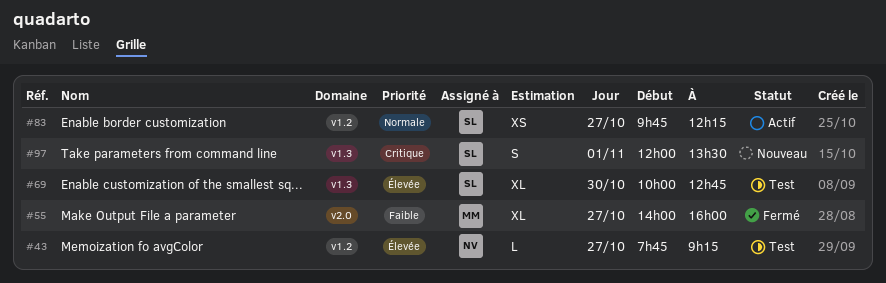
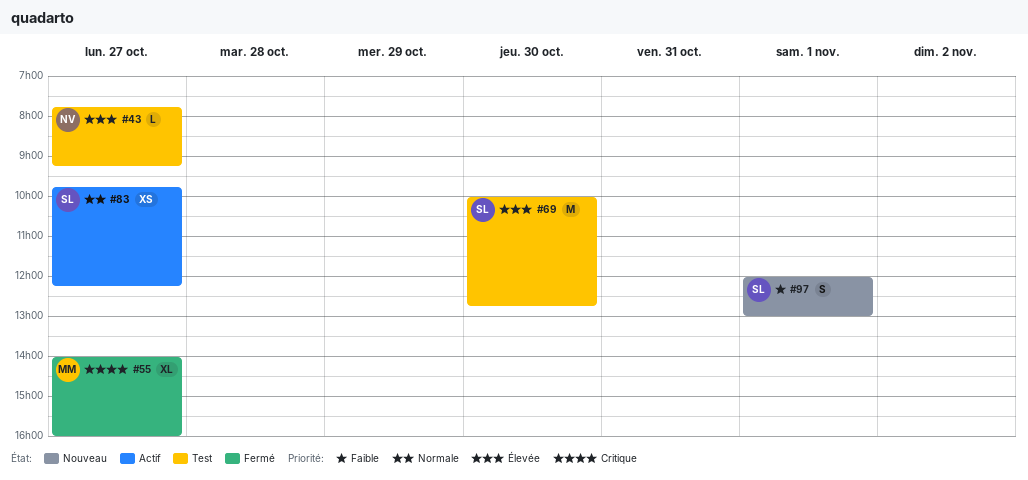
#55, priority: Faible -> Critique
#69, estimate: XL -> M
#97, priority: Critique -> Faible
#97, ends: 13:30 -> 13:00

